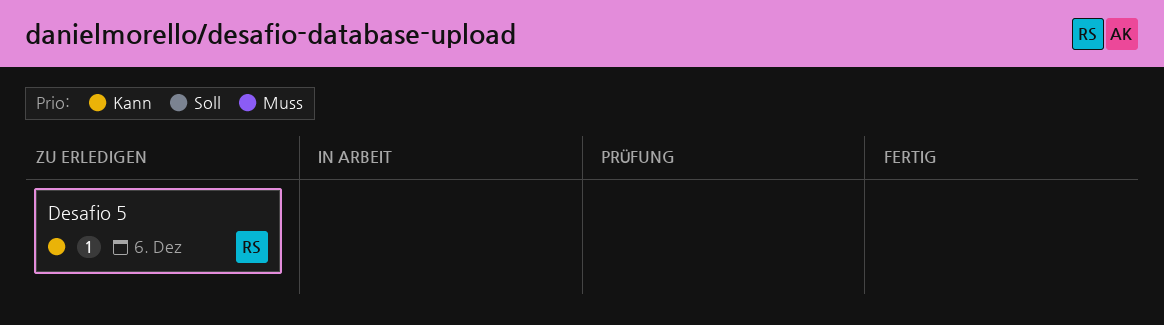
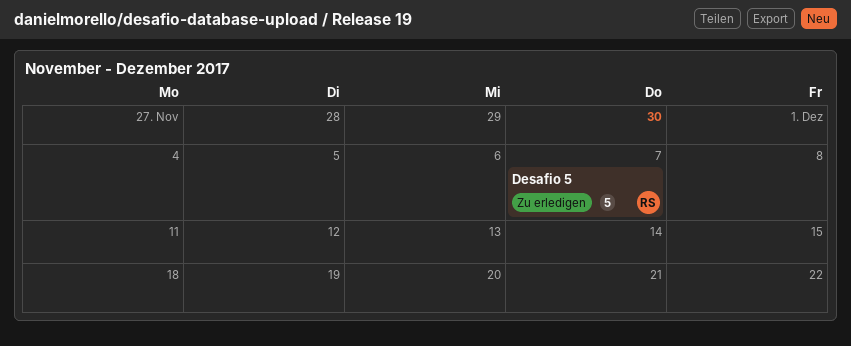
Desafio 5, estimate: 1 -> 5
Desafio 5, due: Dec 6 -> Dec 7

